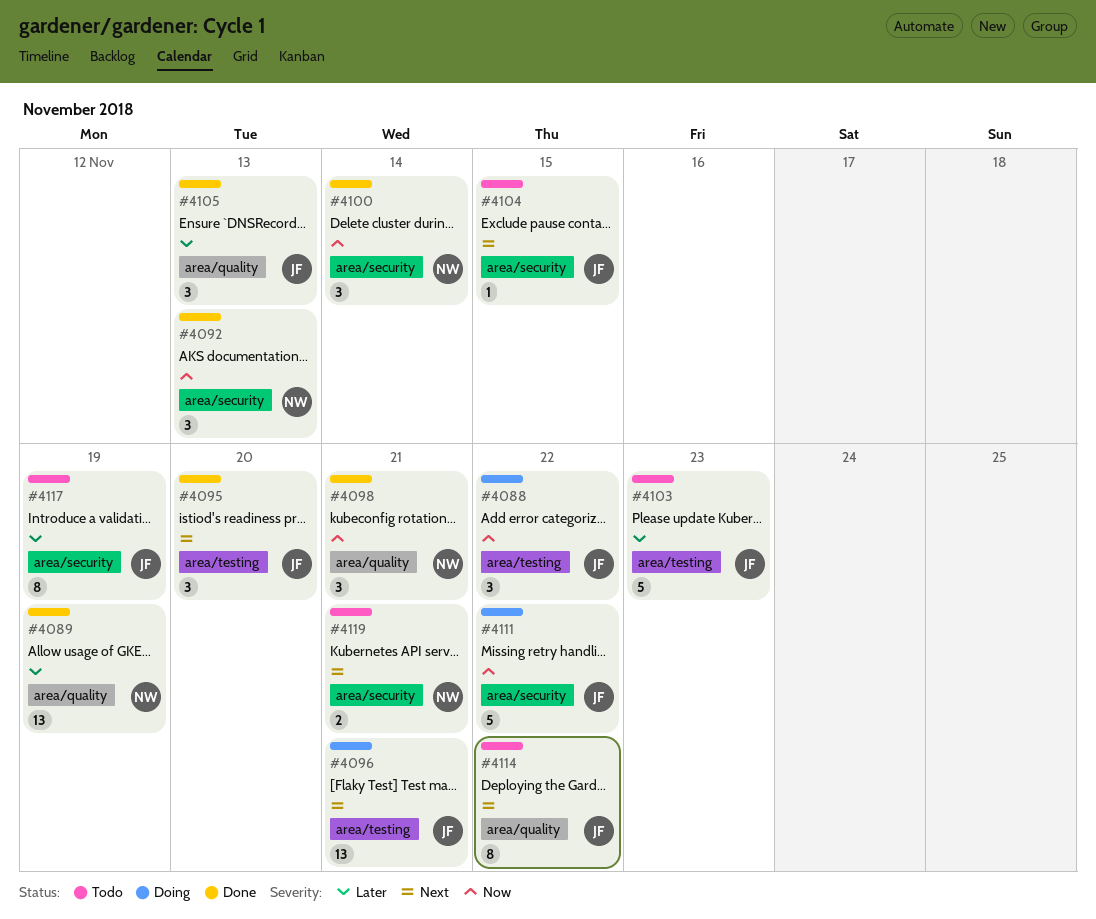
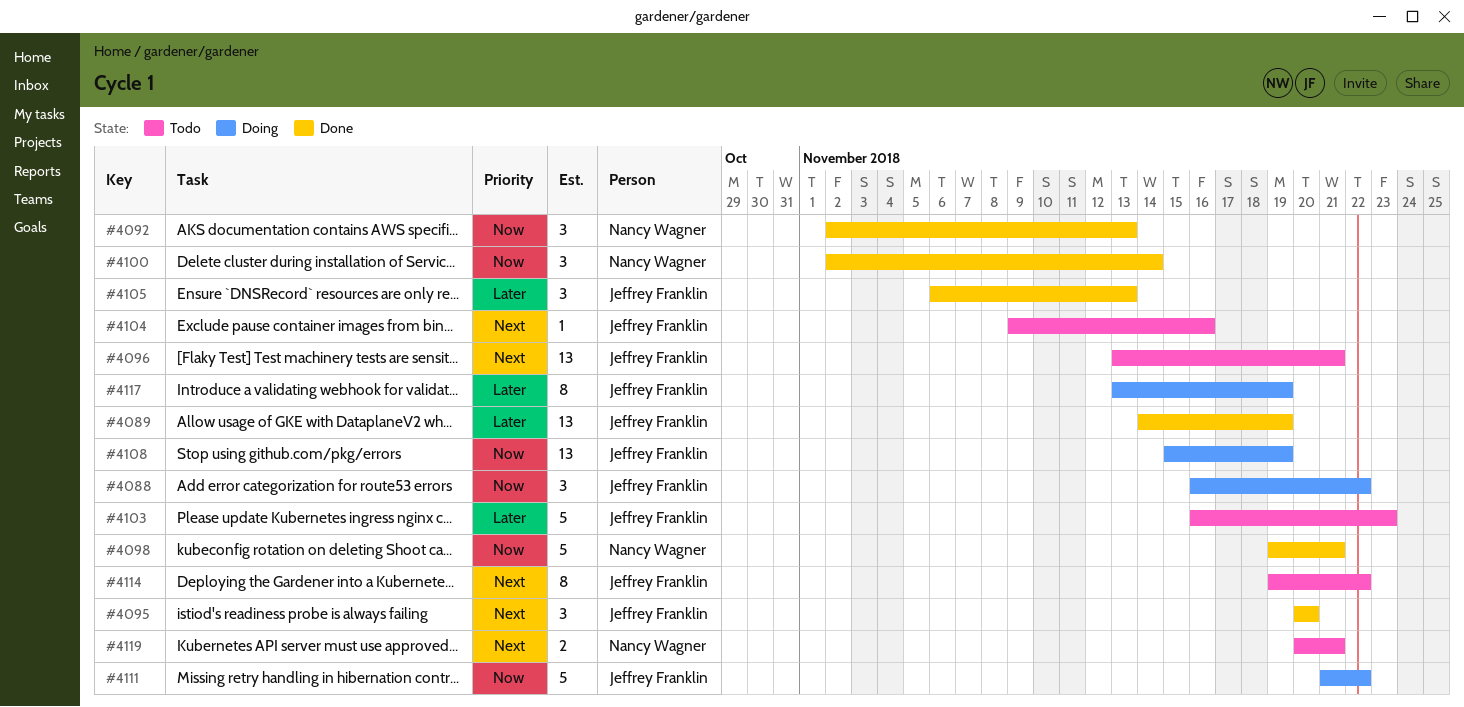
#4089, owner: Nancy Wagner -> Jeffrey Franklin
#4096, status: Doing -> Todo
#4098, estimate: 3 -> 5
#4104, due: Nov 15 -> Nov 16
#4108: none -> present
#4117, status: Todo -> Doing

